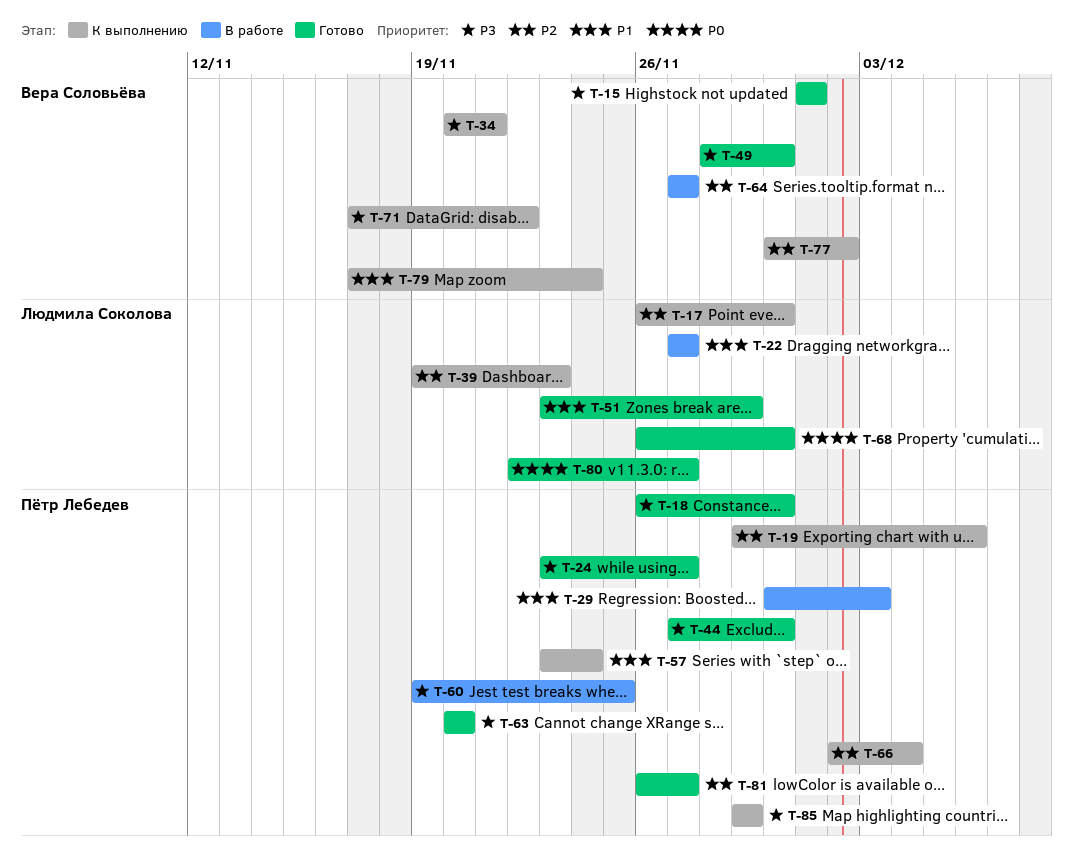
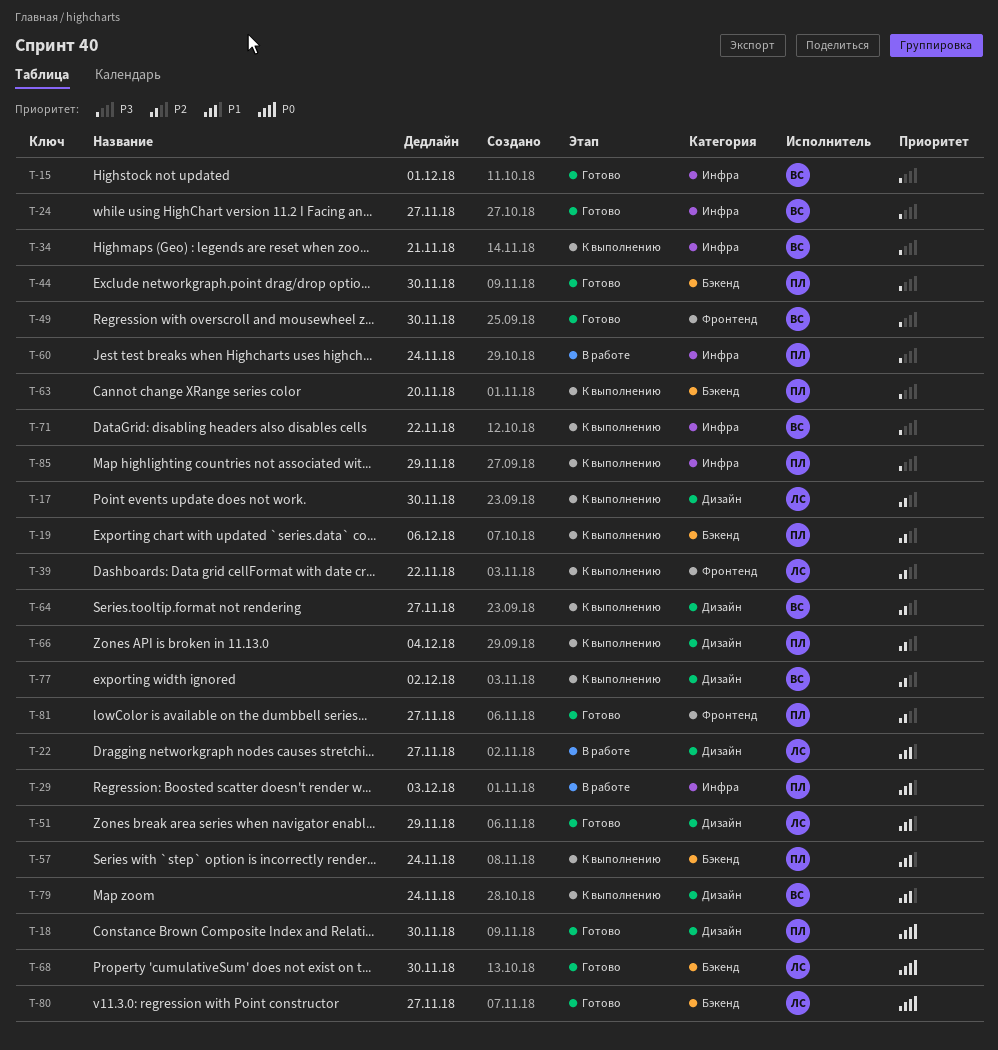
T-18, priority: P3 -> P0
T-24, owner: Пётр Лебедев -> Вера Соловьёва
T-39, due: Nov 23 -> Nov 22
T-60, due: Nov 25 -> Nov 24
T-63, status: Готово -> К выполнению
T-64, status: В работе -> К выполнению

